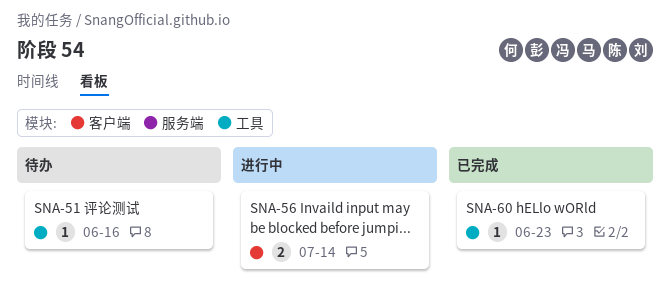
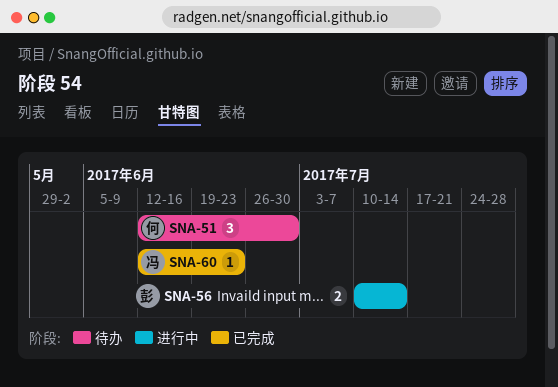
SNA-51, estimate: 1 -> 3
SNA-51, due: Jun 16 -> Jun 30

